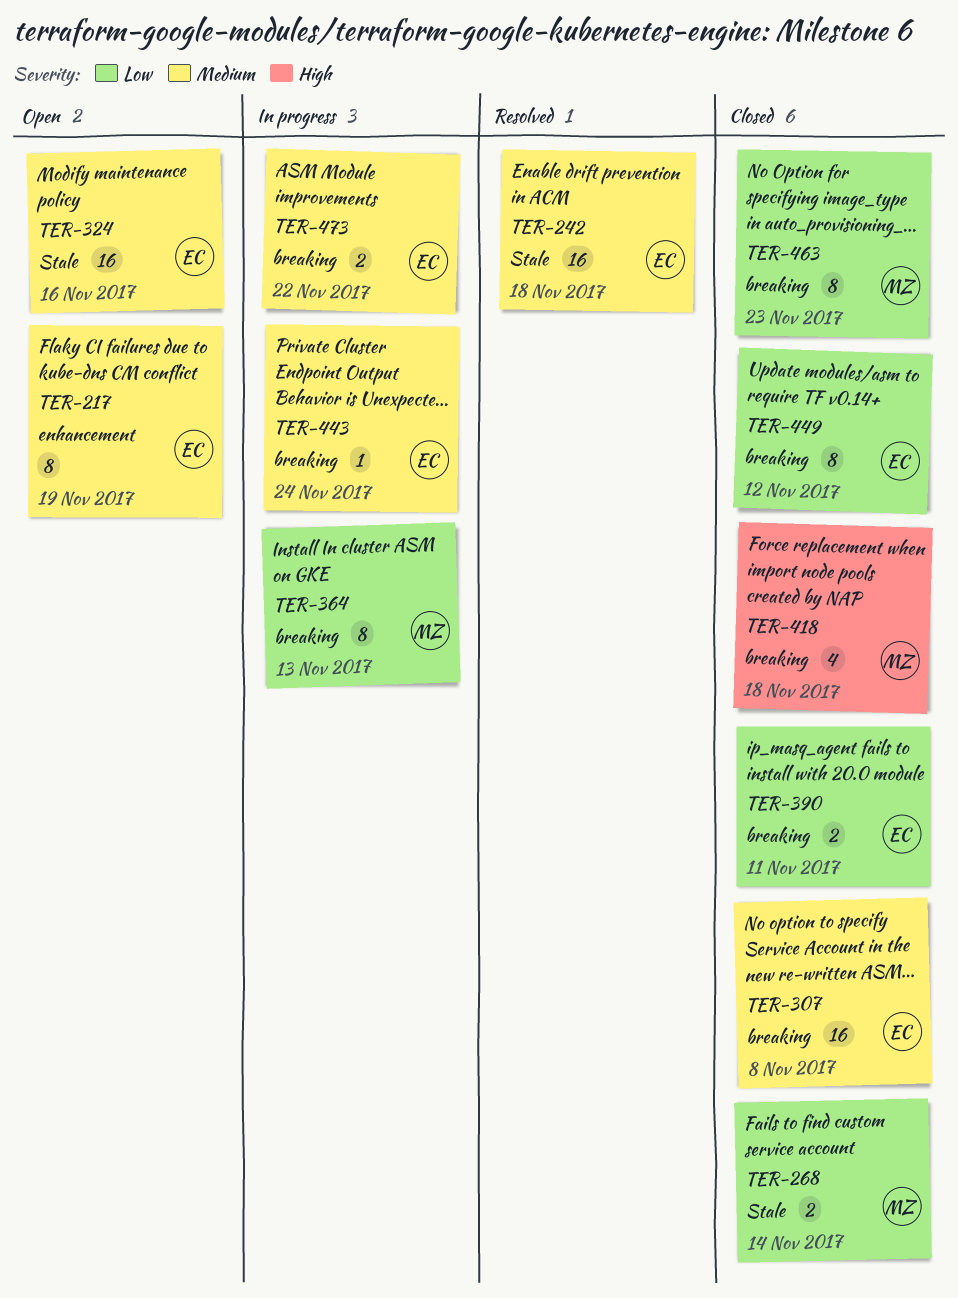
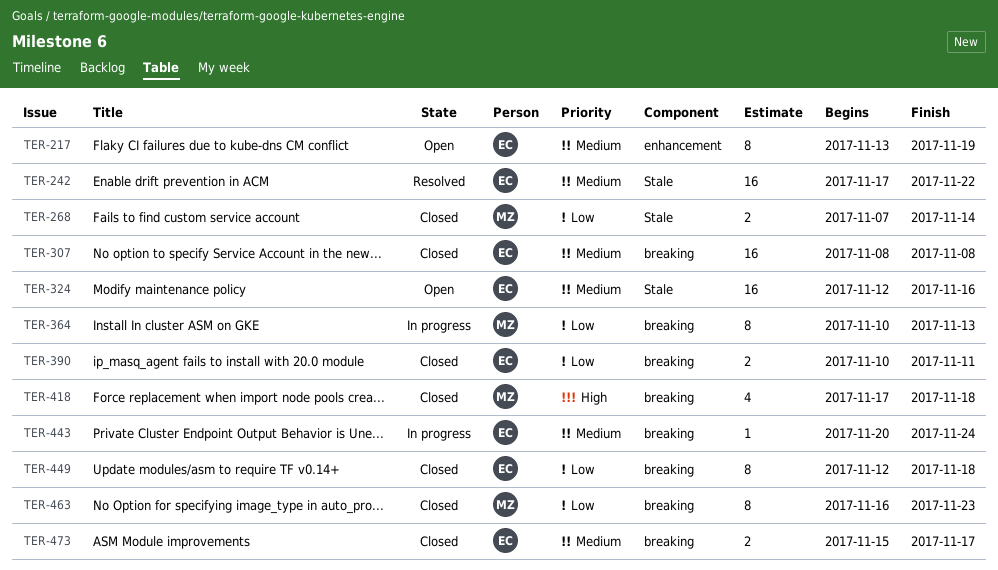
TER-242, due: Nov 18 -> Nov 22
TER-449, due: Nov 12 -> Nov 18
TER-473, status: In progress -> Closed
TER-473, due: Nov 22 -> Nov 17

